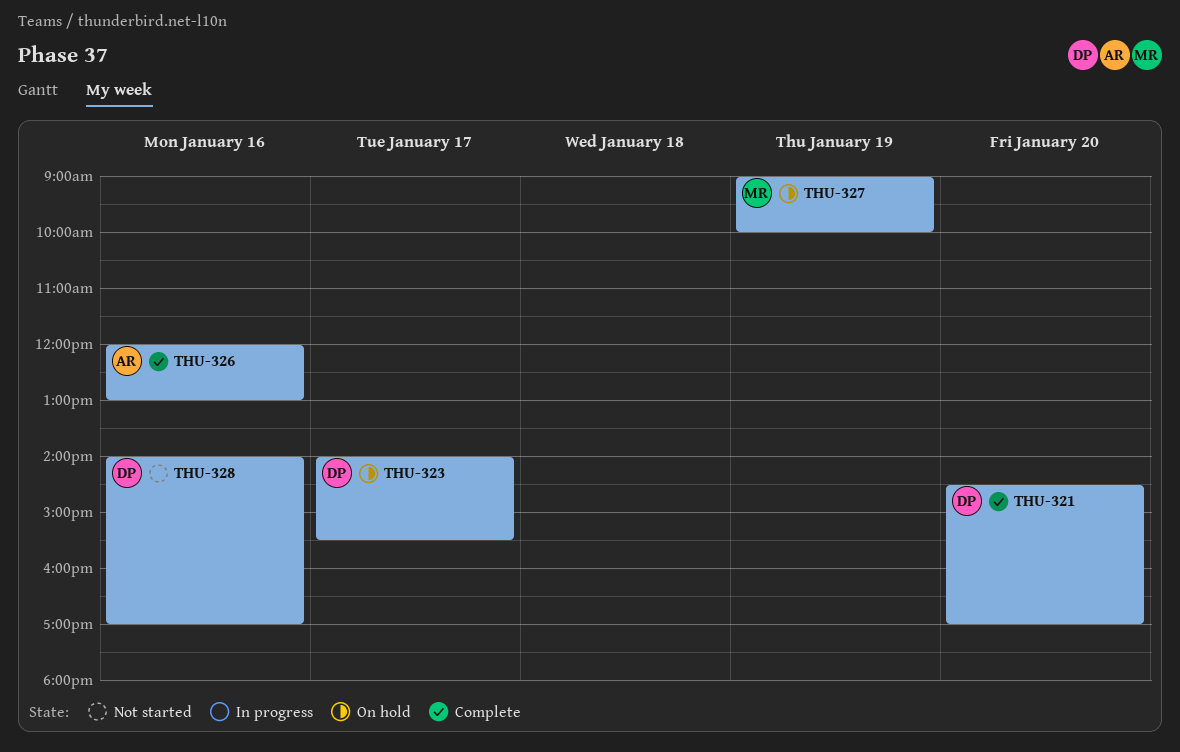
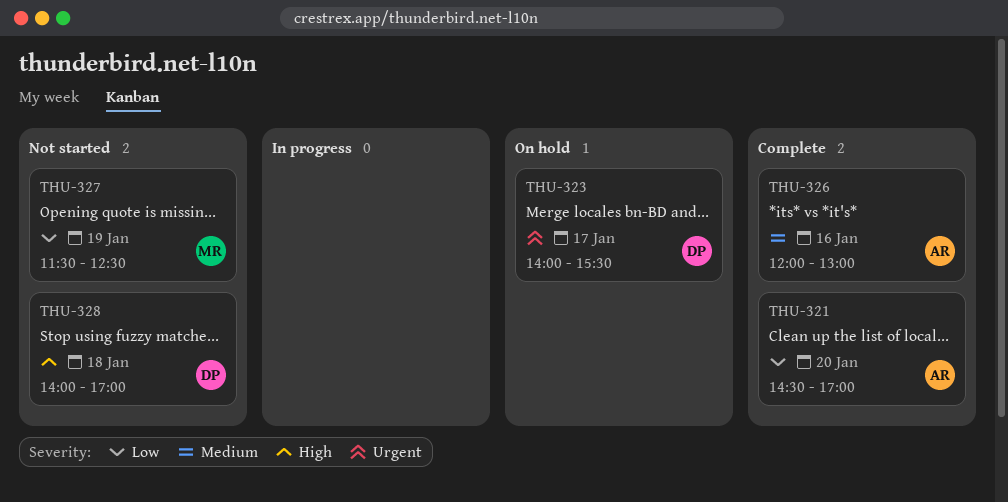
THU-321, owner: DP -> AR
THU-327, status: On hold -> Not started
THU-327, begins: 09:00 -> 11:30
THU-327, ends: 10:00 -> 12:30
THU-328, day: Jan 16 -> Jan 18

